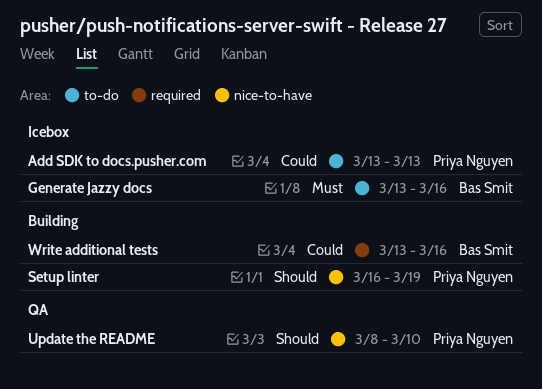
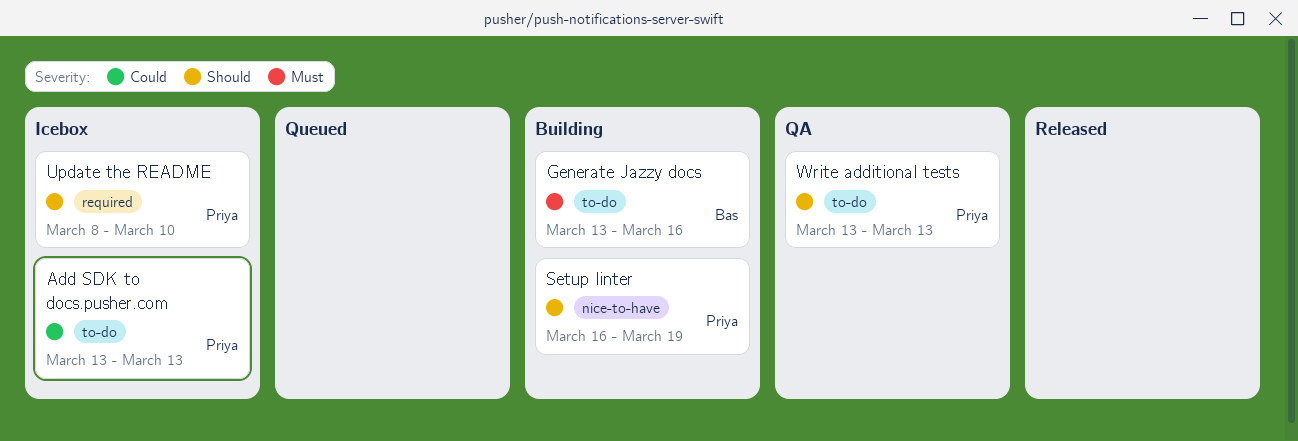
Generate Jazzy docs, status: Icebox -> Building
Update the README, status: QA -> Icebox
Update the README, label: nice-to-have -> required
Write additional tests, status: Building -> QA
Write additional tests, owner: Bas Smit -> Priya Nguyen
Write additional tests, priority: Could -> Should
Write additional tests, label: required -> to-do
Write additional tests, due: Mar 16 -> Mar 13

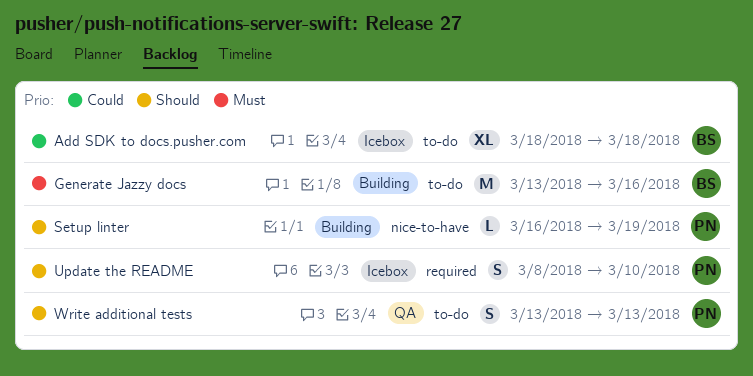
Add SDK to docs.pusher.com, owner: Priya -> Bas
Add SDK to docs.pusher.com, start: Mar 13 -> Mar 18
Add SDK to docs.pusher.com, due: Mar 13 -> Mar 18

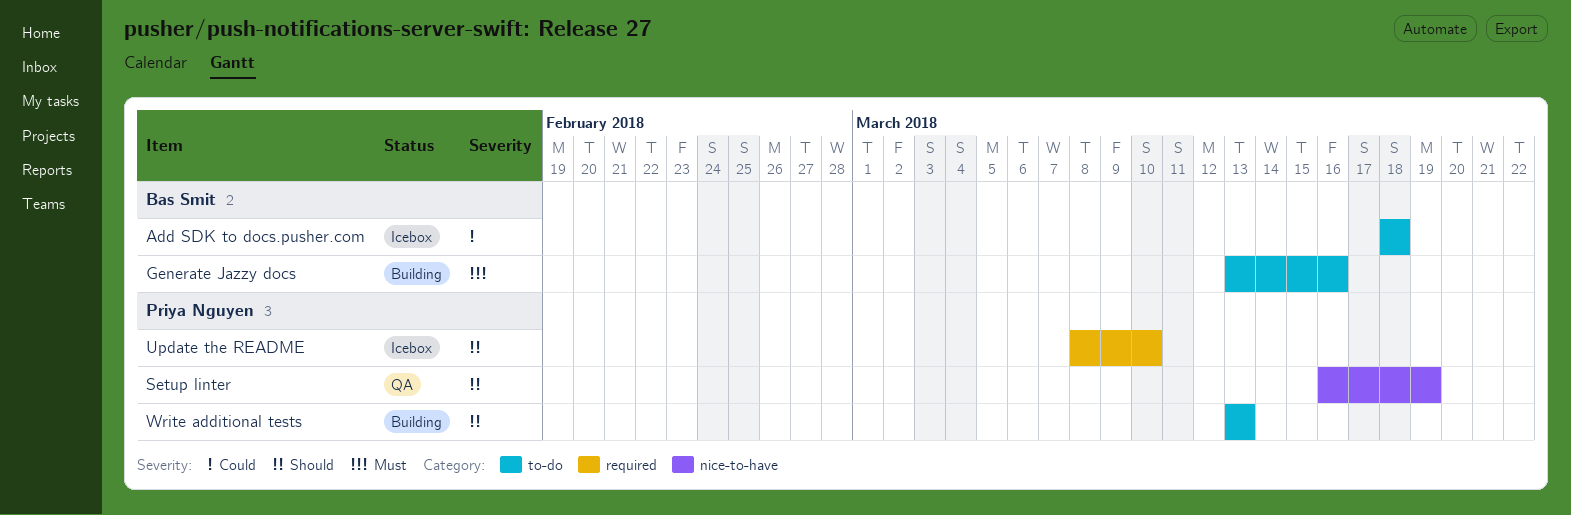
Setup linter, status: Building -> QA
Write additional tests, status: QA -> Building

